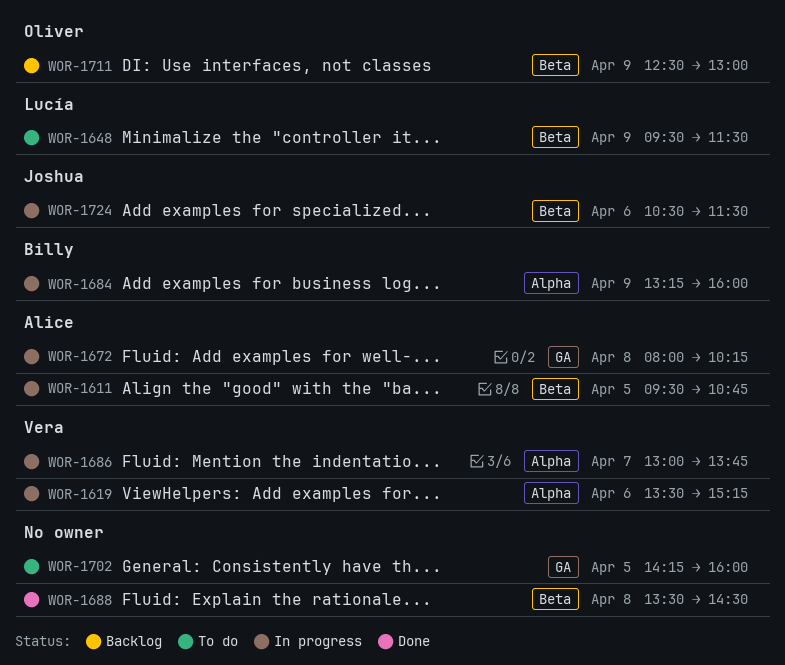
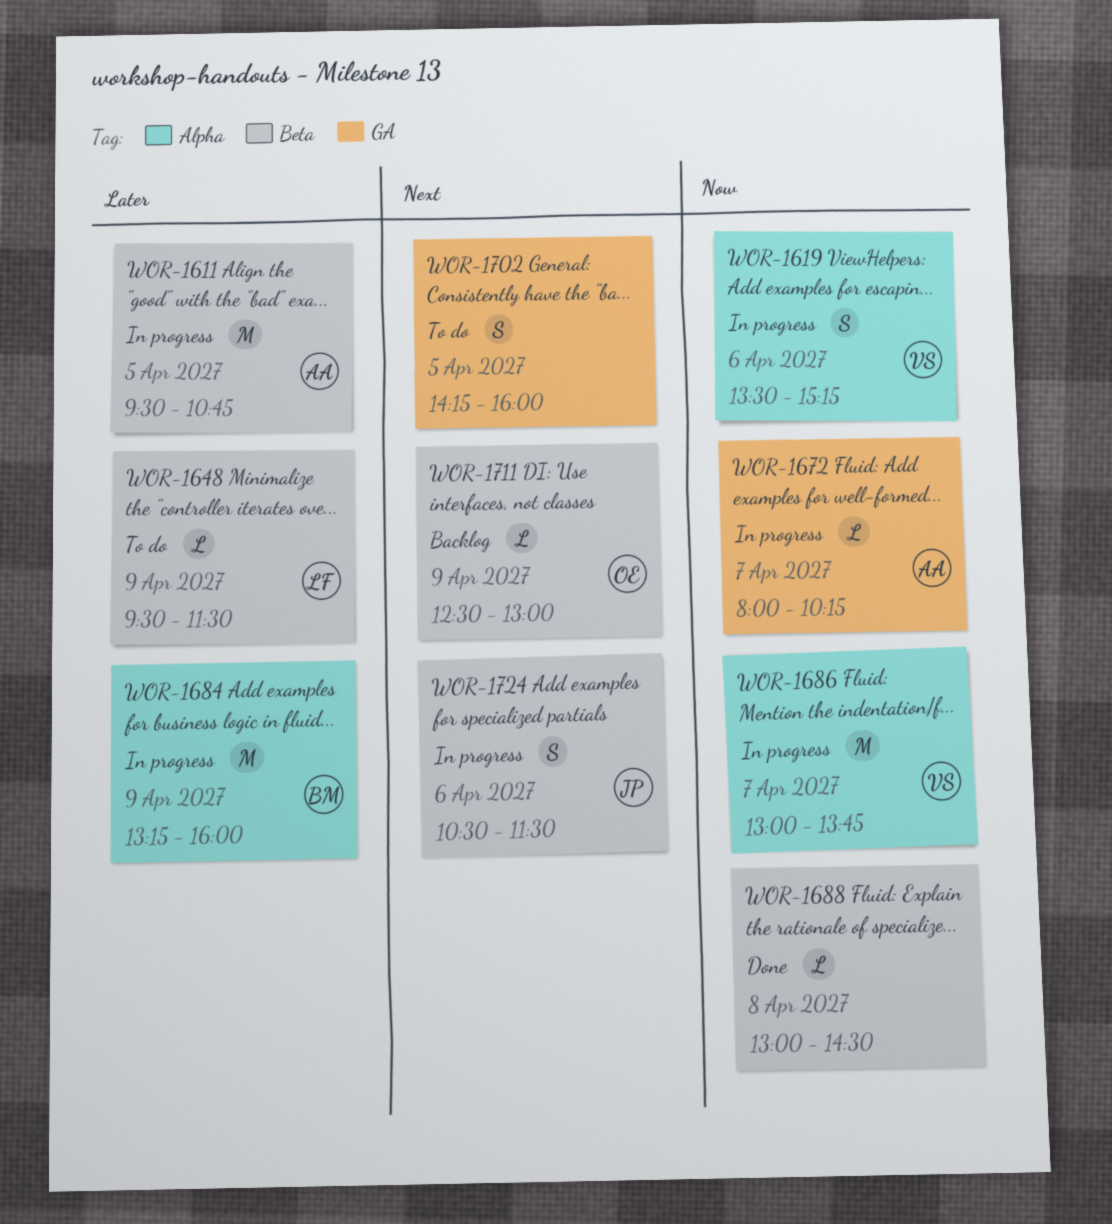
WOR-1672, day: Apr 8 -> Apr 7
WOR-1688, begins: 13:30 -> 13:00

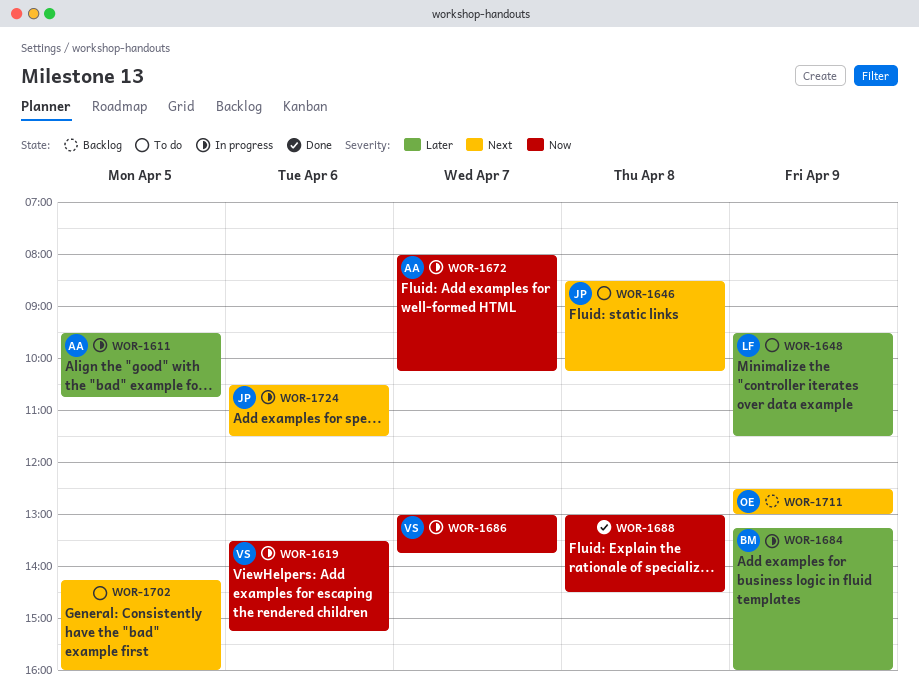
WOR-1646: none -> present

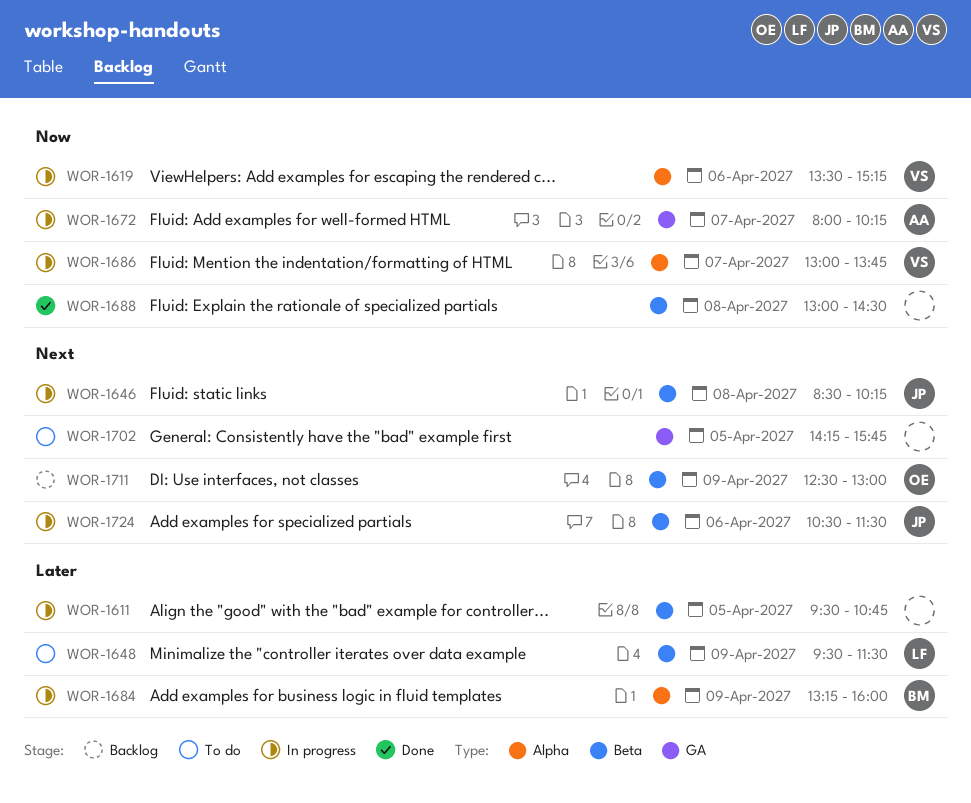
WOR-1611, owner: AA -> none
WOR-1646, status: To do -> In progress
WOR-1702, ends: 16:00 -> 15:45

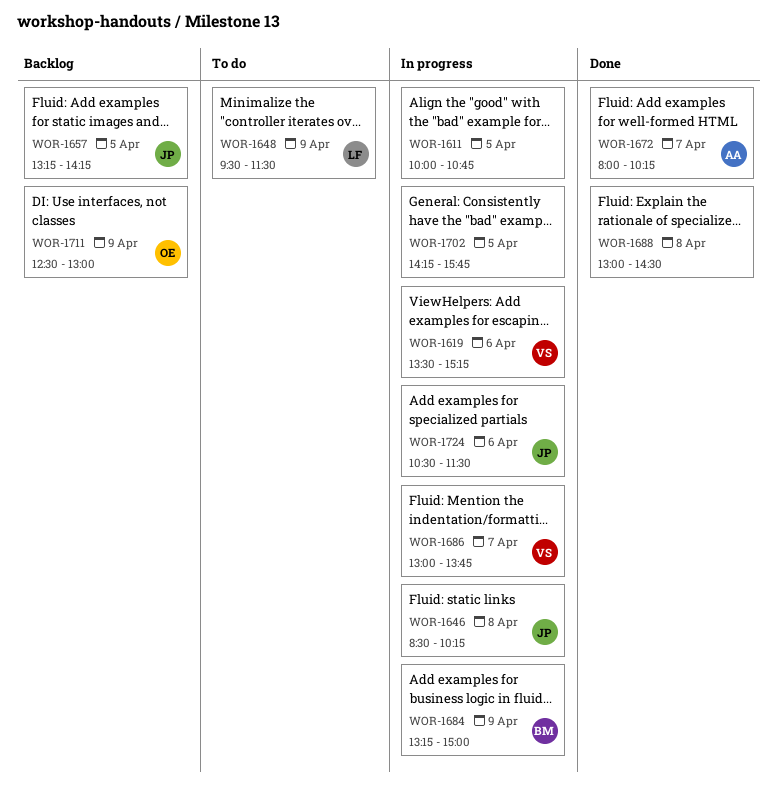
WOR-1611, begins: 09:30 -> 10:00
WOR-1657: none -> present
WOR-1672, status: In progress -> Done
WOR-1684, ends: 16:00 -> 15:00
WOR-1702, status: To do -> In progress

